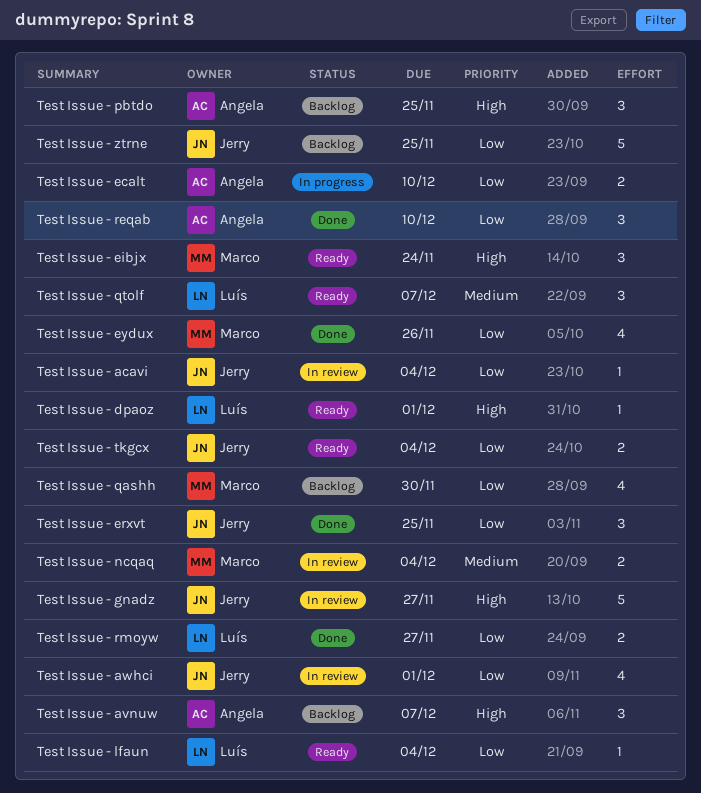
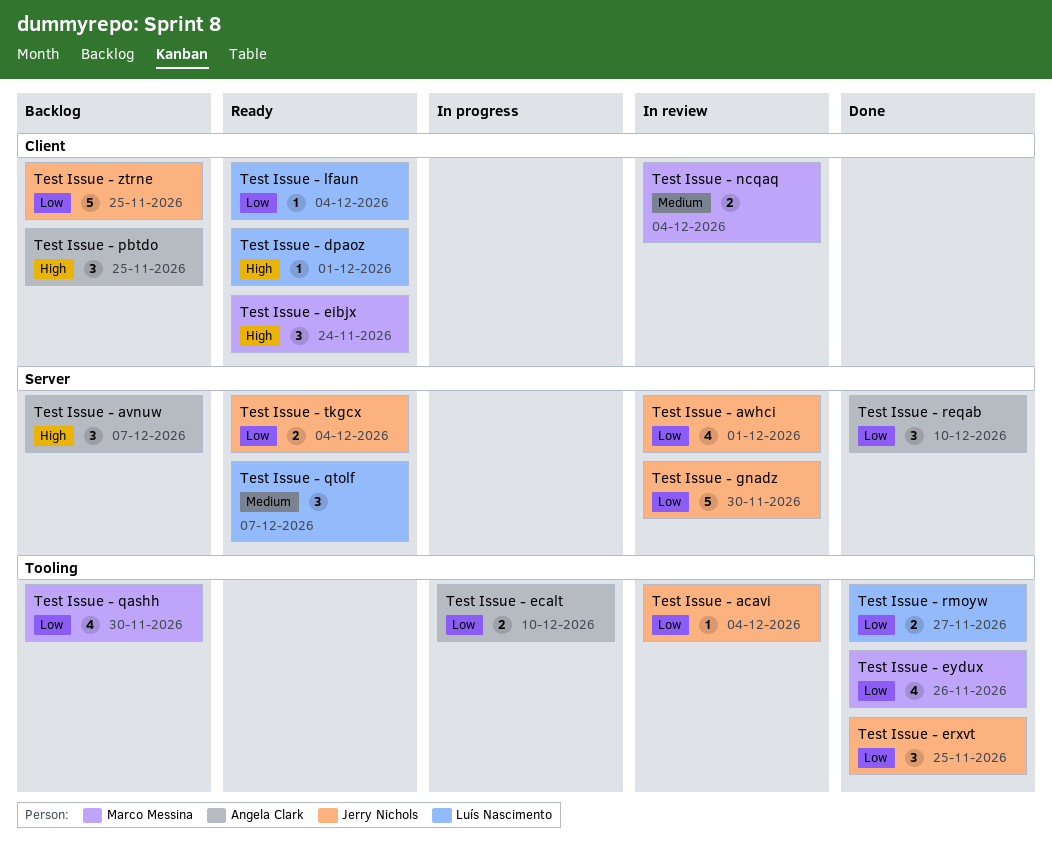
Test Issue - gnadz, priority: High -> Low
Test Issue - gnadz, due: Nov 27 -> Nov 30

